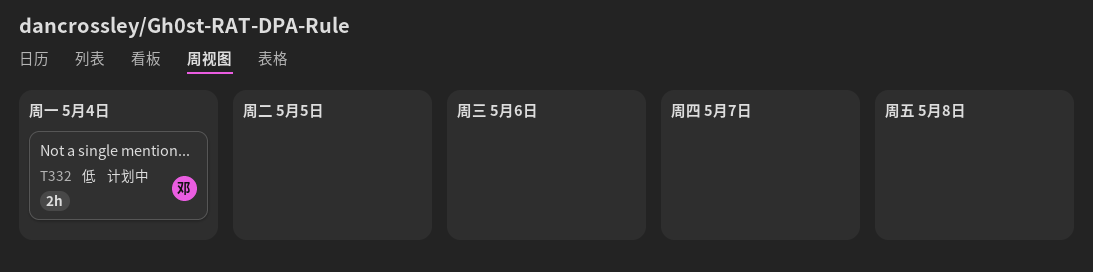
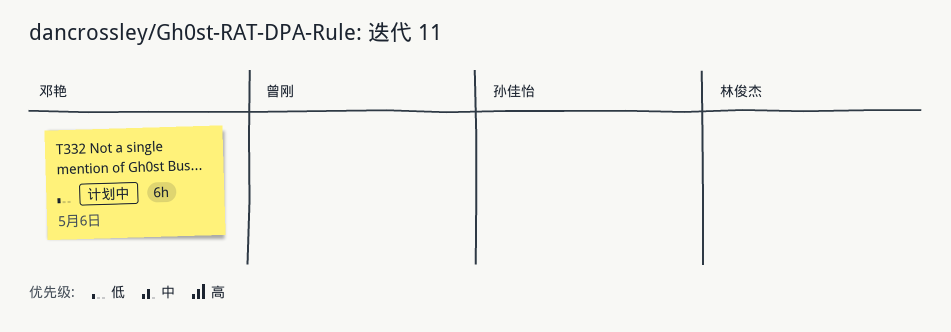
T332, estimate: 2h -> 6h
T332, due: May 4 -> May 6

